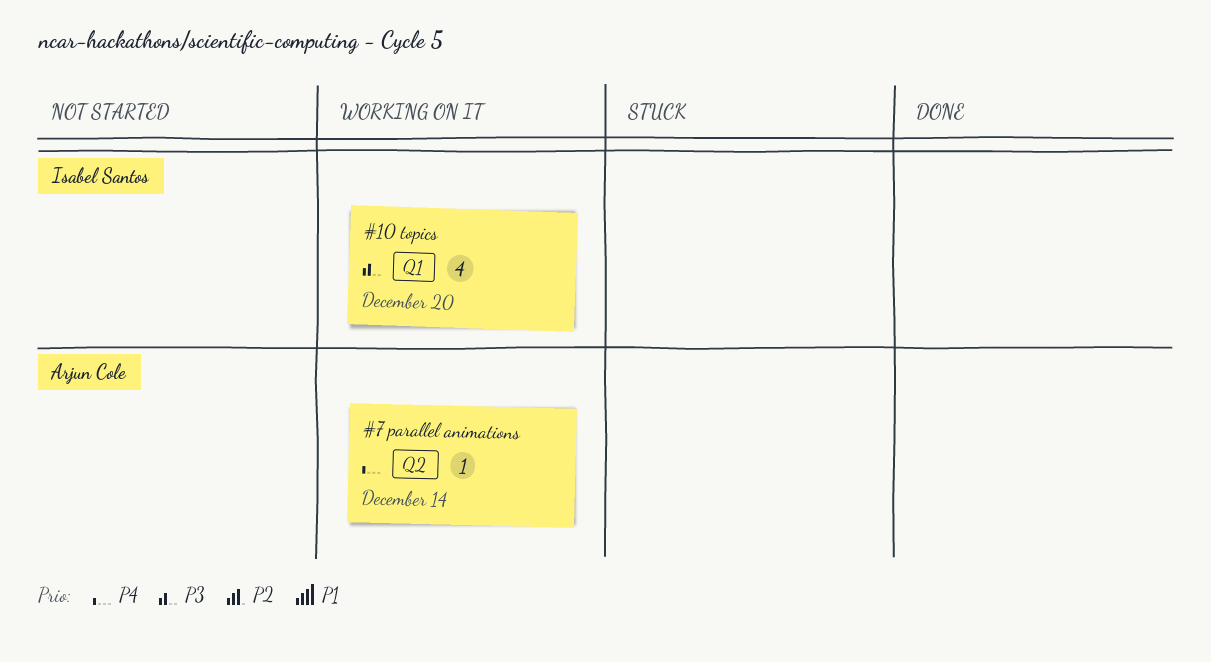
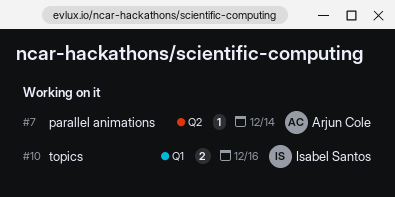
#10, estimate: 4 -> 2
#10, due: Dec 20 -> Dec 16

